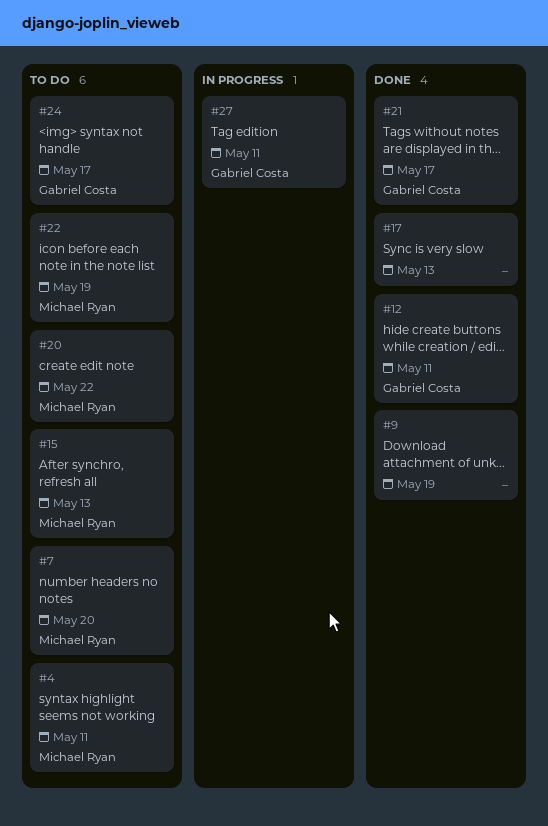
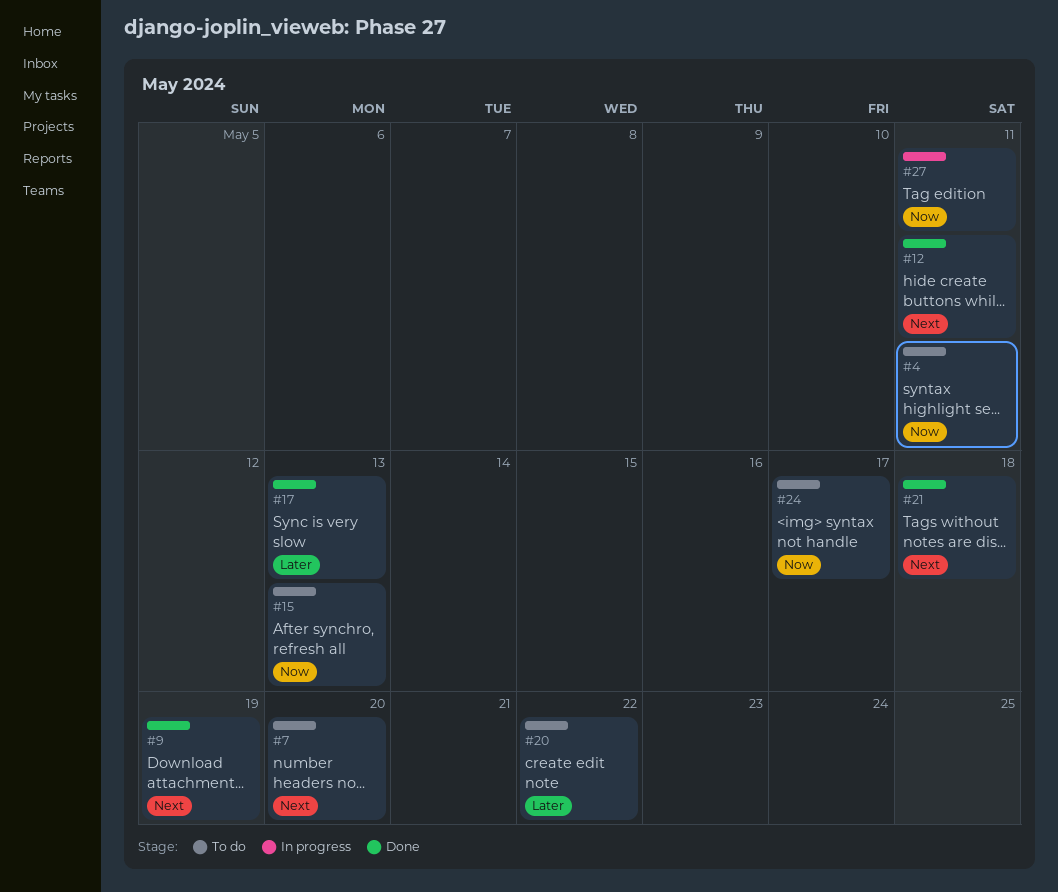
#21, due: May 17 -> May 18
#22: present -> none

